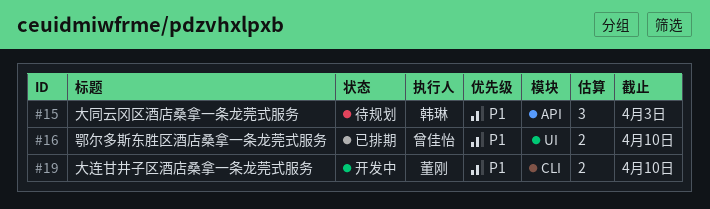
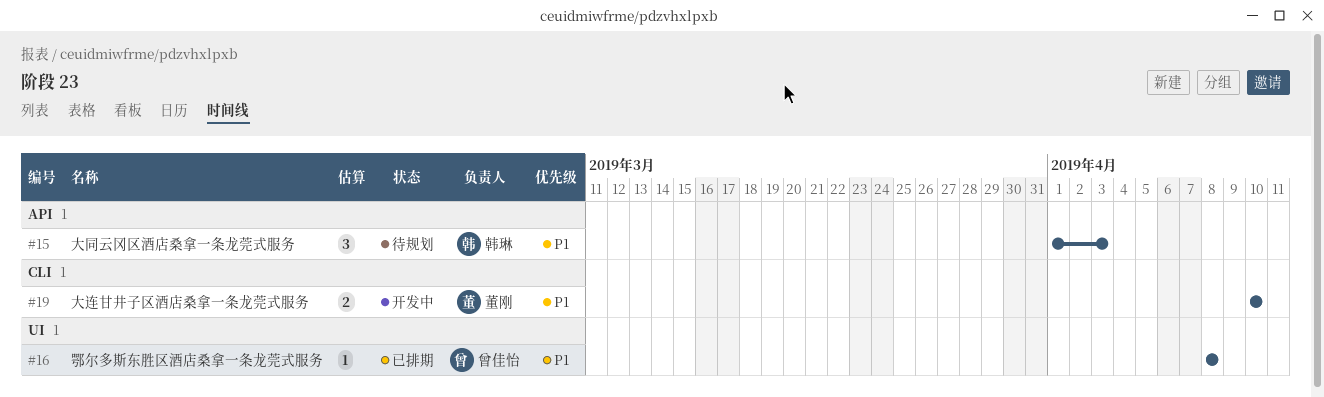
#16, estimate: 2 -> 1
#16, due: Apr 10 -> Apr 8

